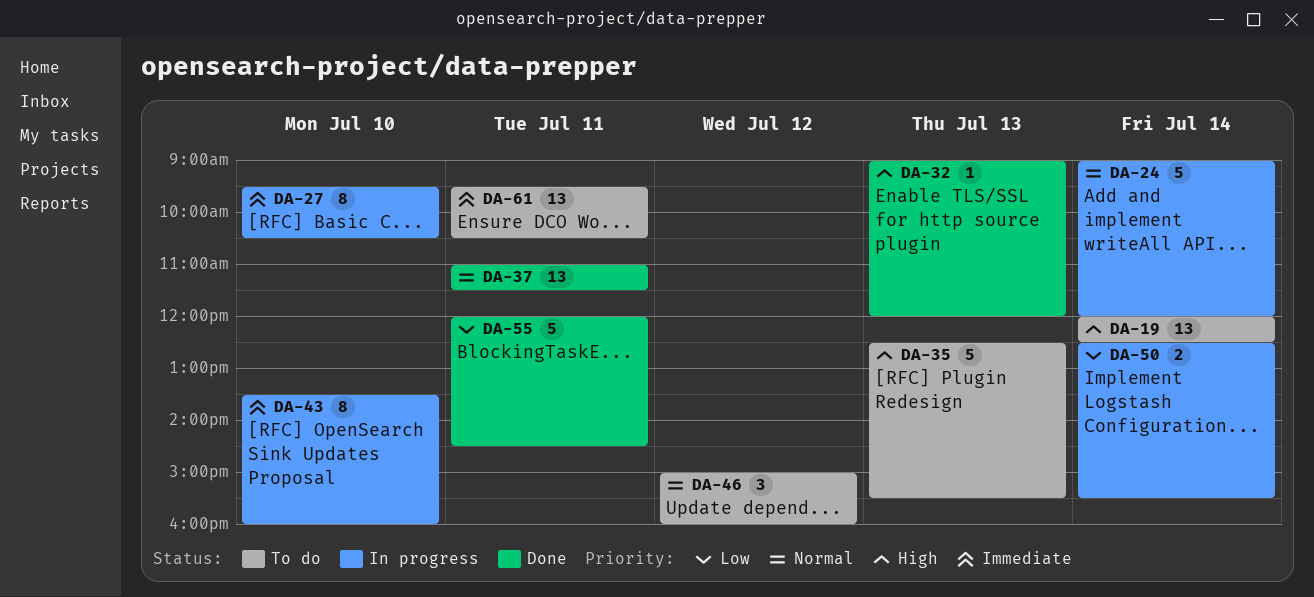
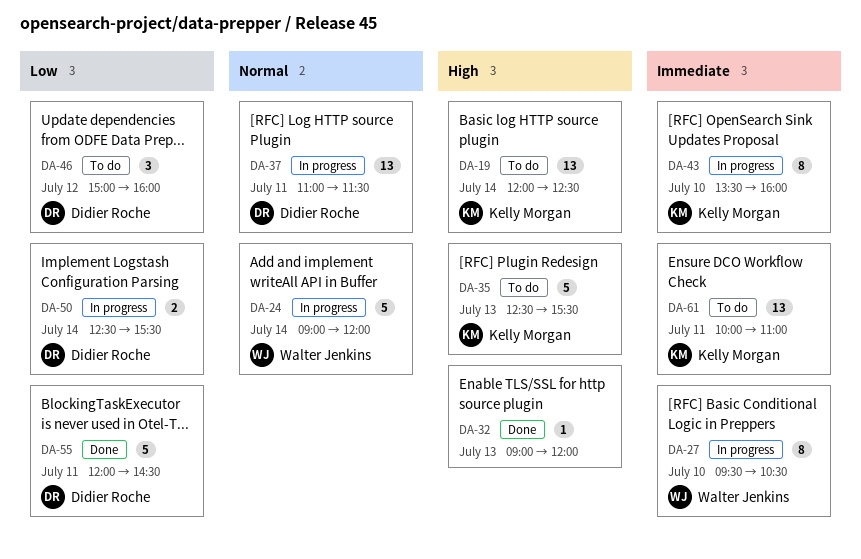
DA-37, status: Done -> In progress
DA-46, priority: Normal -> Low
DA-61, begins: 09:30 -> 10:00
DA-61, ends: 10:30 -> 11:00

